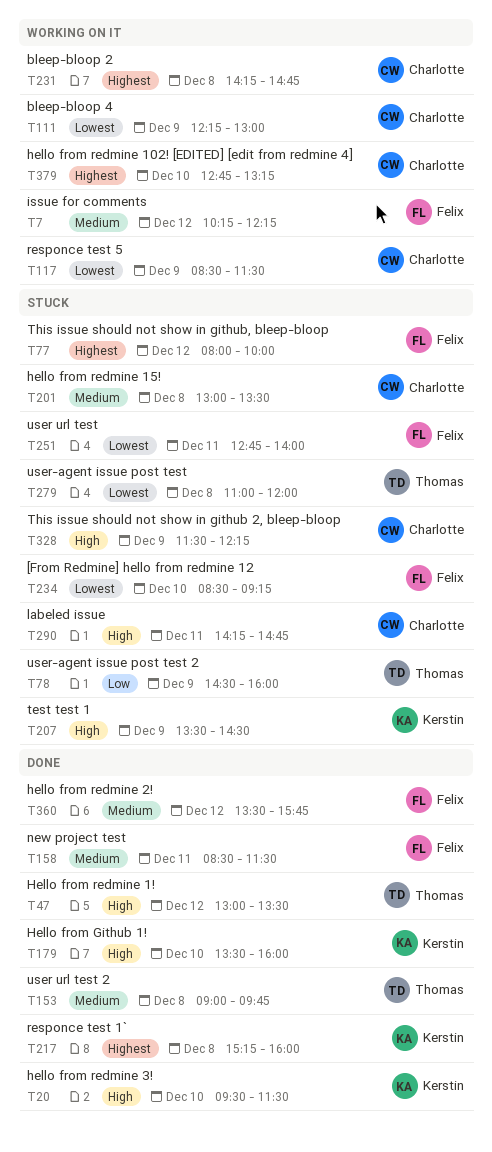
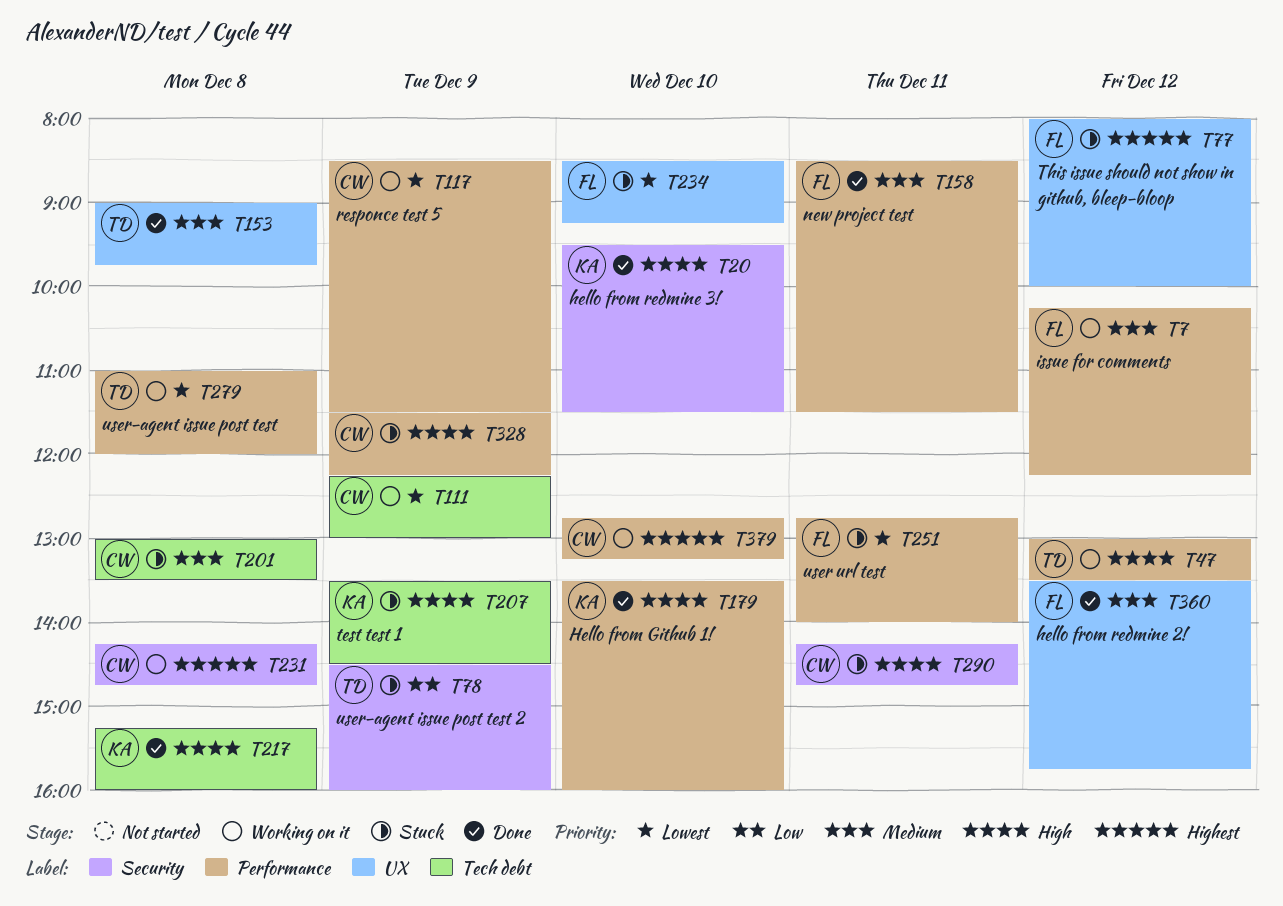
T47, status: Done -> Working on it
T217, priority: Highest -> High
T279, status: Stuck -> Working on it

